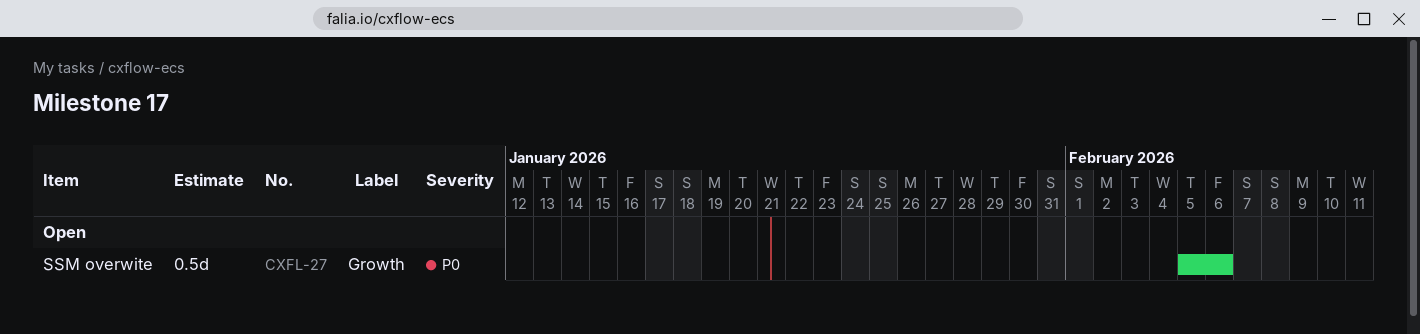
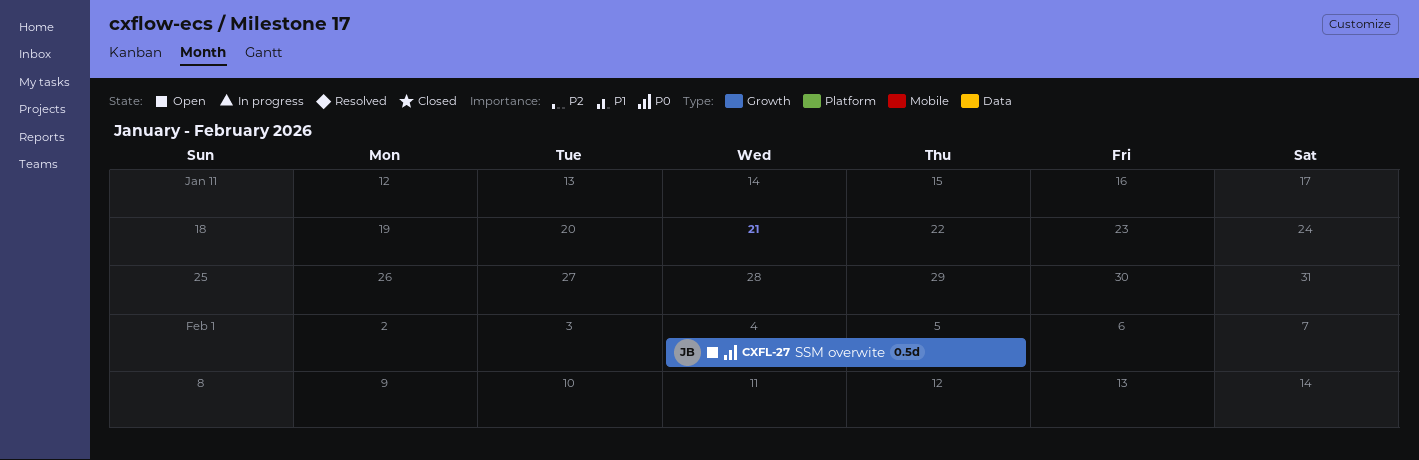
CXFL-27, start: Feb 5 -> Feb 4
CXFL-27, due: Feb 6 -> Feb 5

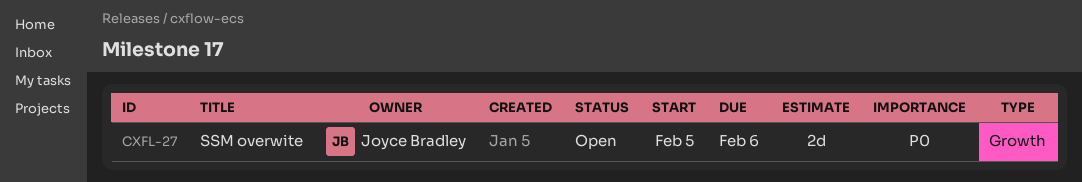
CXFL-27, estimate: 0.5d -> 2d
CXFL-27, start: Feb 4 -> Feb 5
CXFL-27, due: Feb 5 -> Feb 6

